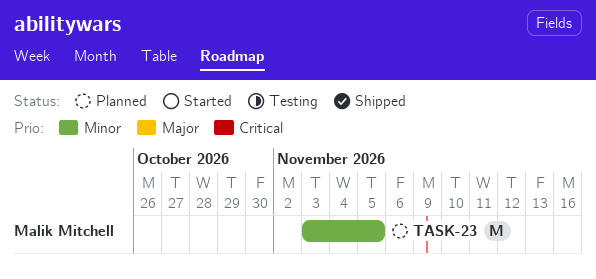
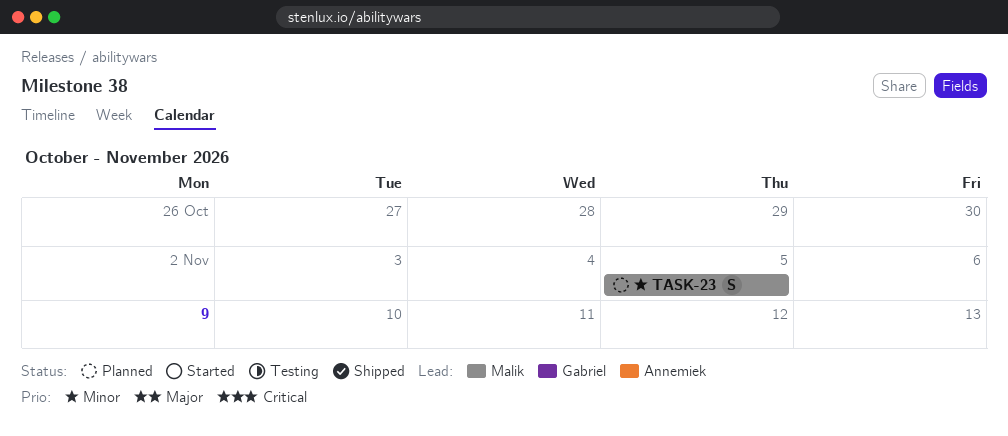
TASK-23, estimate: M -> S
TASK-23, start: Nov 3 -> Nov 5

